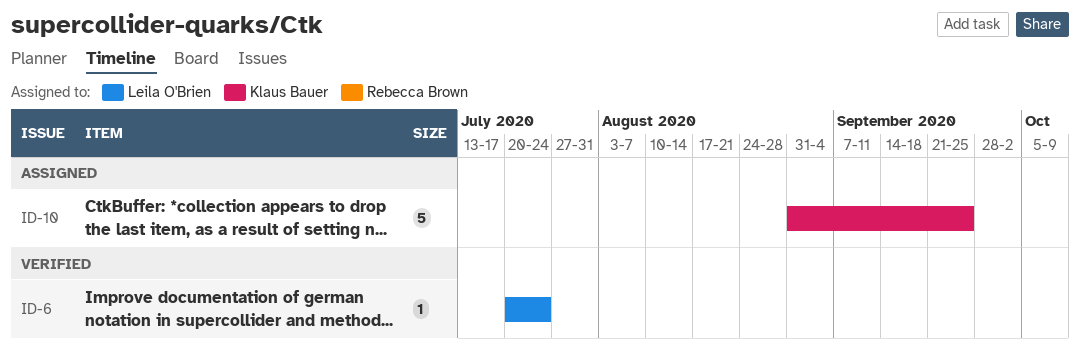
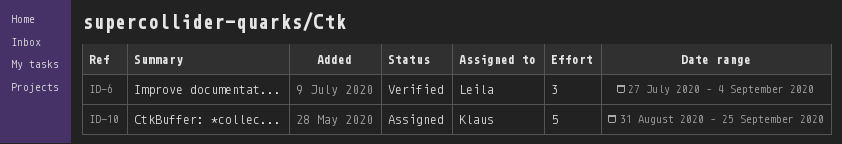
ID-6, estimate: 1 -> 3
ID-6, start: Jul 20 -> Jul 27
ID-6, due: Jul 24 -> Sep 4

